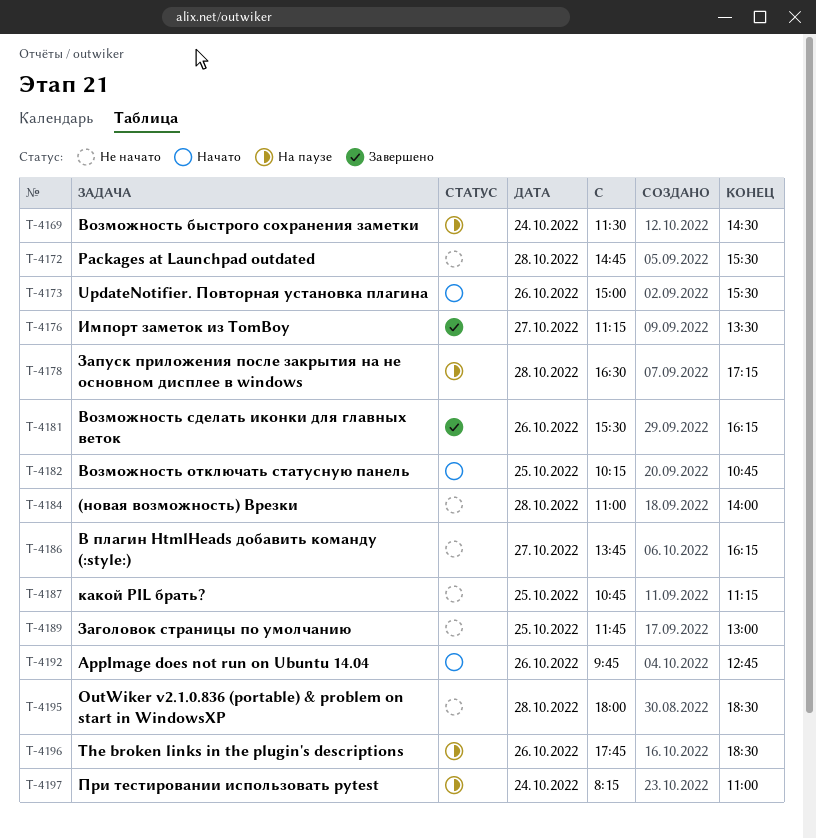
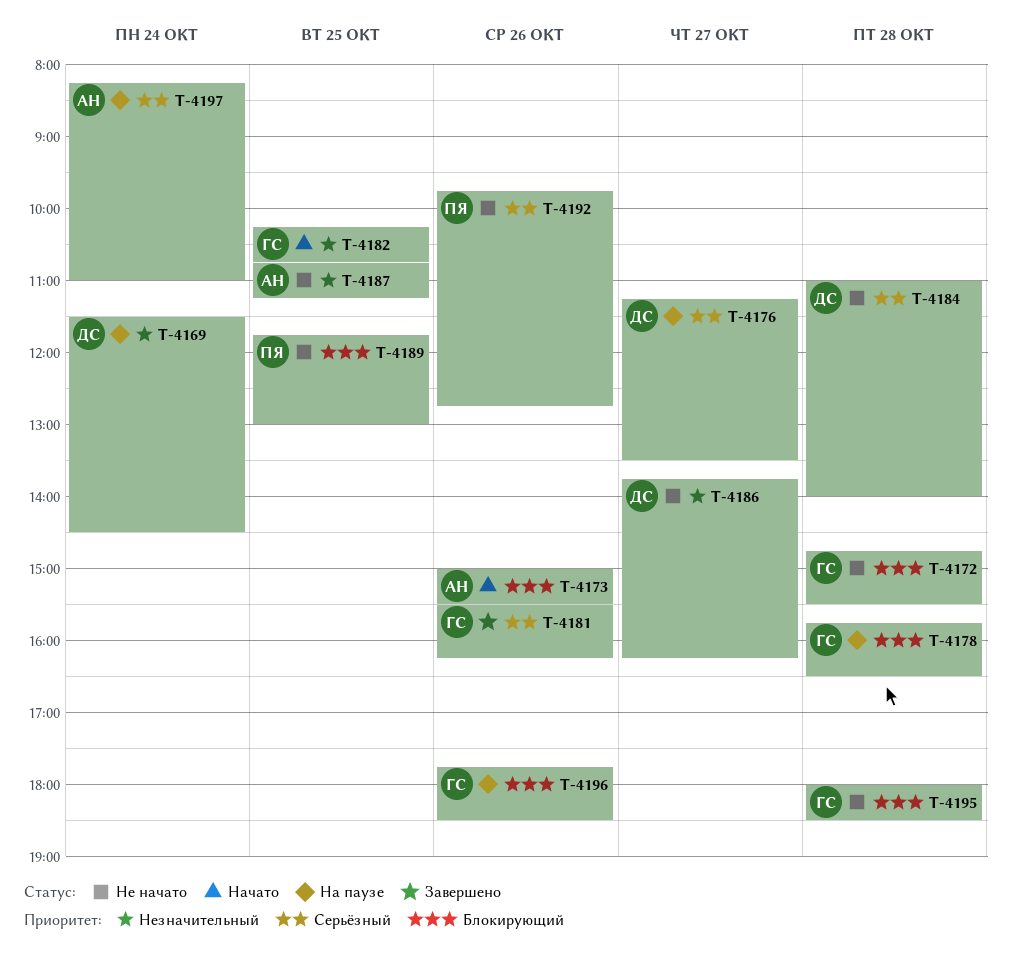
T-4176, status: Завершено -> На паузе
T-4178, begins: 16:30 -> 15:45
T-4178, ends: 17:15 -> 16:30
T-4192, status: Начато -> Не начато

